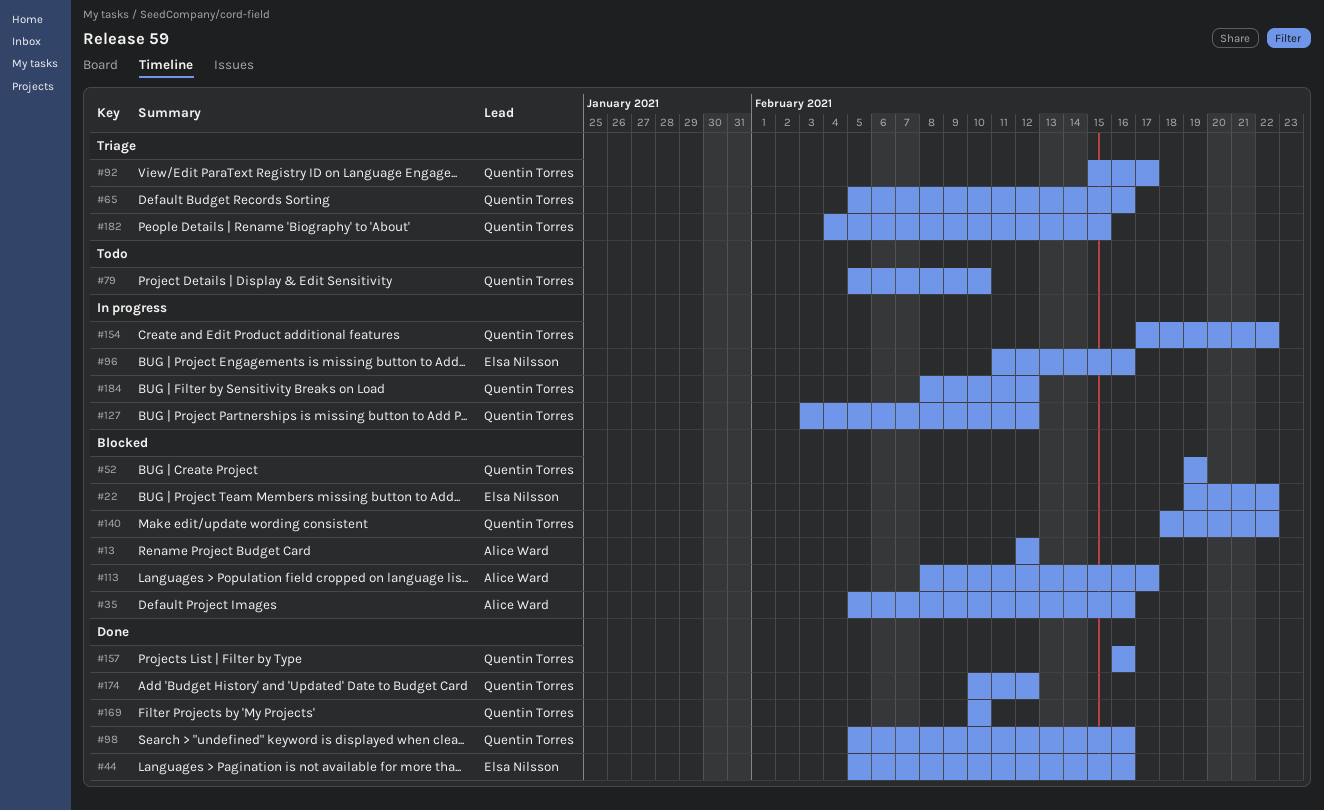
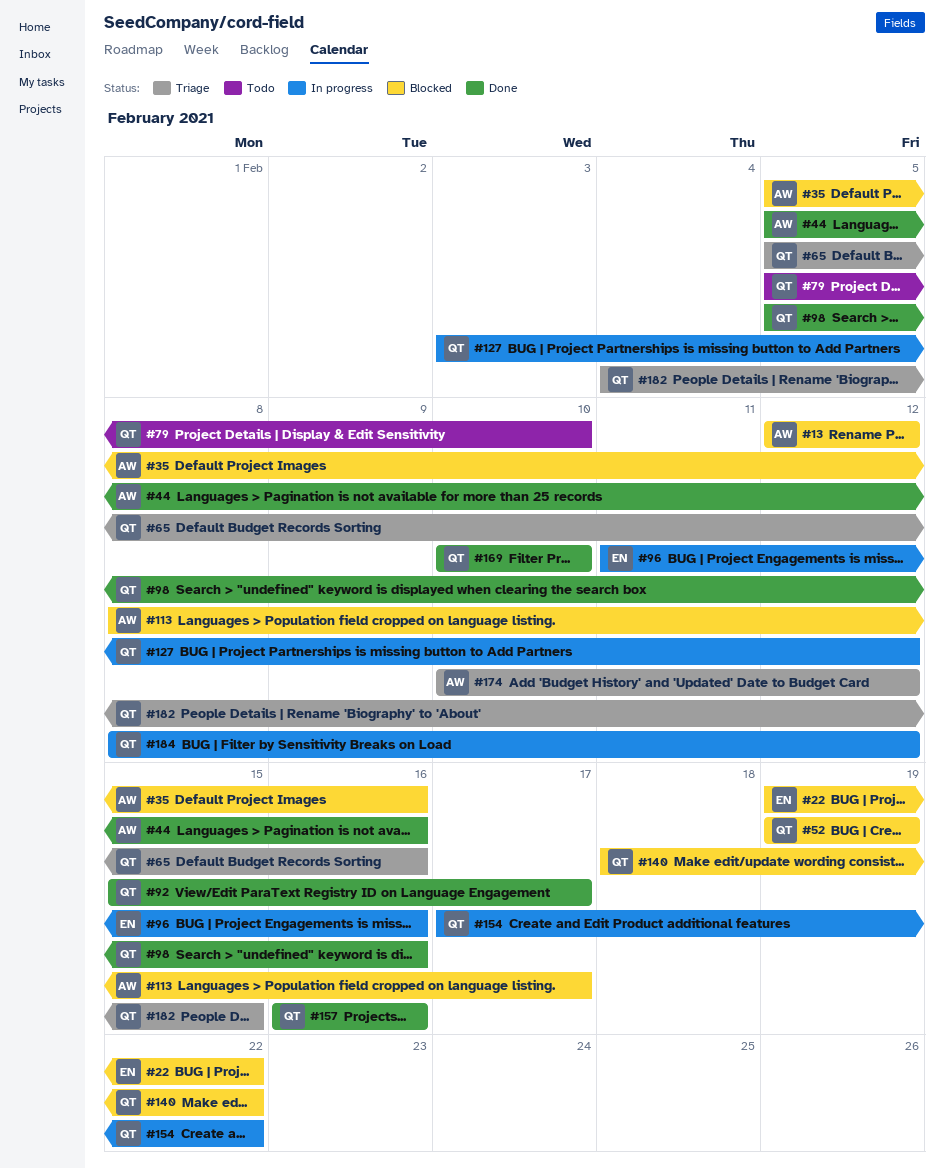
#44, owner: Elsa Nilsson -> Alice Ward
#92, status: Triage -> Done
#174, status: Done -> Triage
#174, owner: Quentin Torres -> Alice Ward

